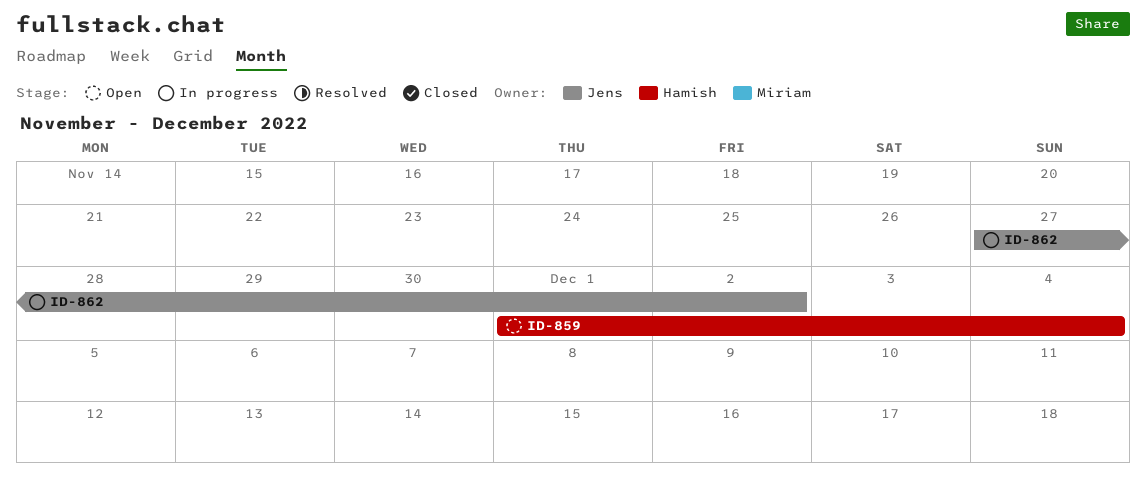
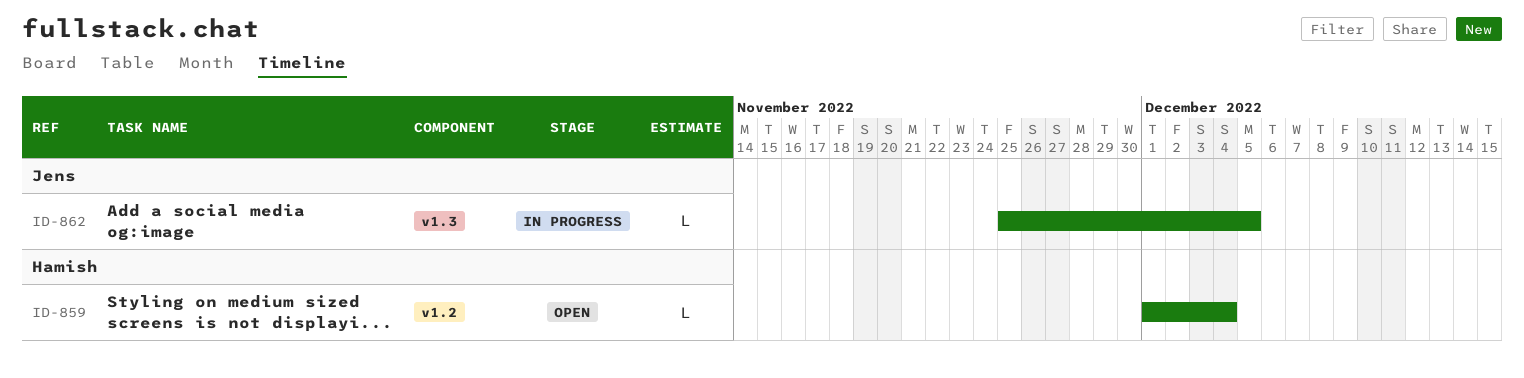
ID-862, start: Nov 27 -> Nov 25
ID-862, due: Dec 2 -> Dec 5

